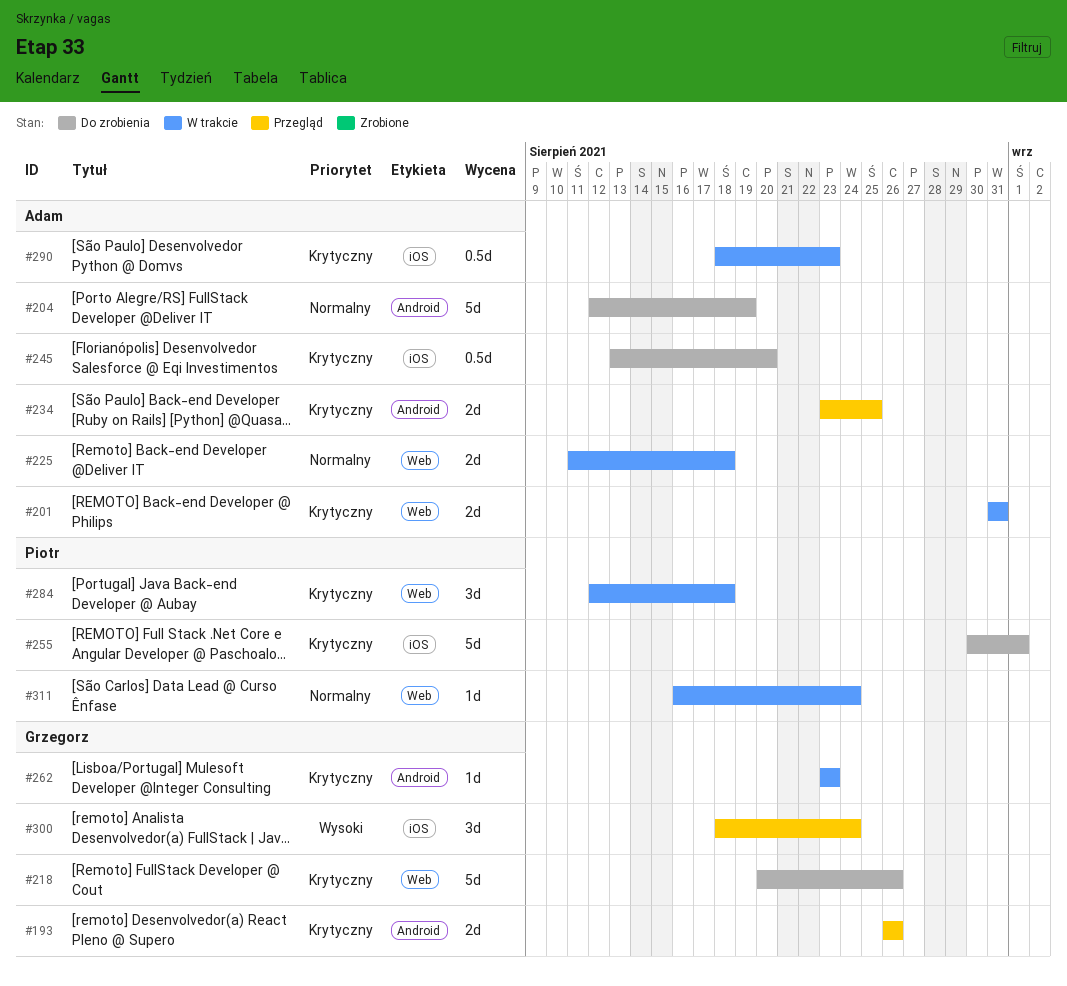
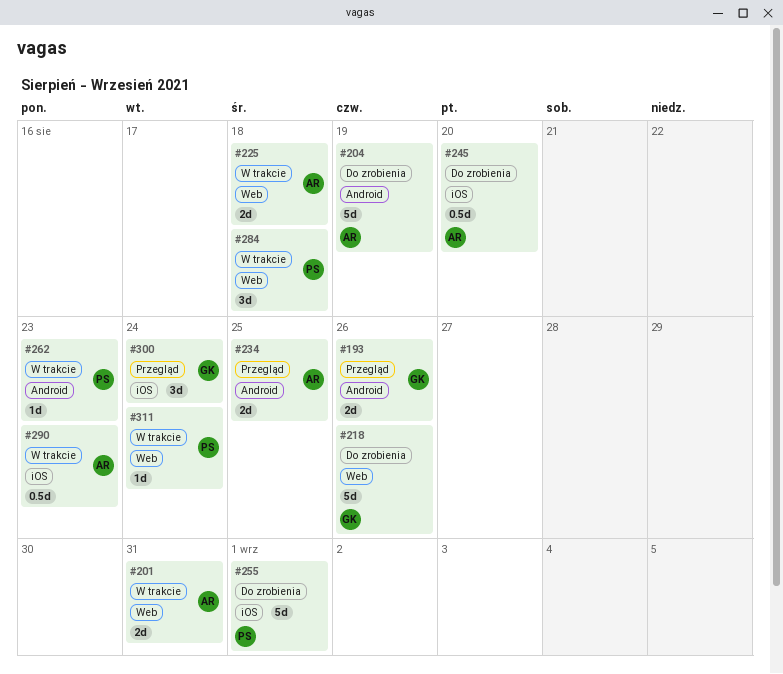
#262, owner: Grzegorz -> Piotr

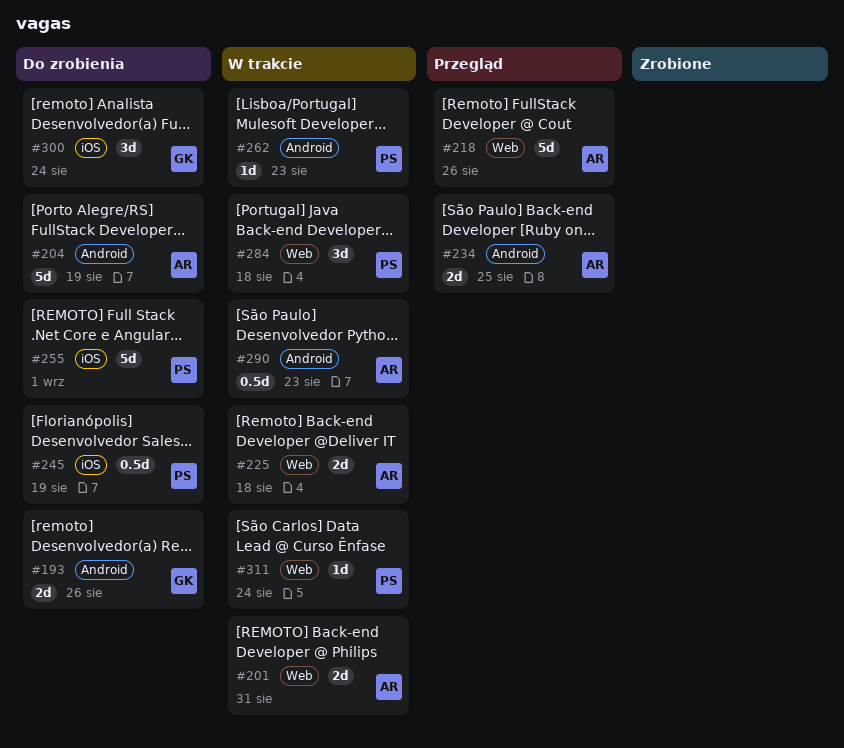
#193, status: Przegląd -> Do zrobienia
#218, status: Do zrobienia -> Przegląd
#218, owner: GK -> AR
#245, owner: AR -> PS
#245, due: Aug 20 -> Aug 19
#290, label: iOS -> Android
#300, status: Przegląd -> Do zrobienia

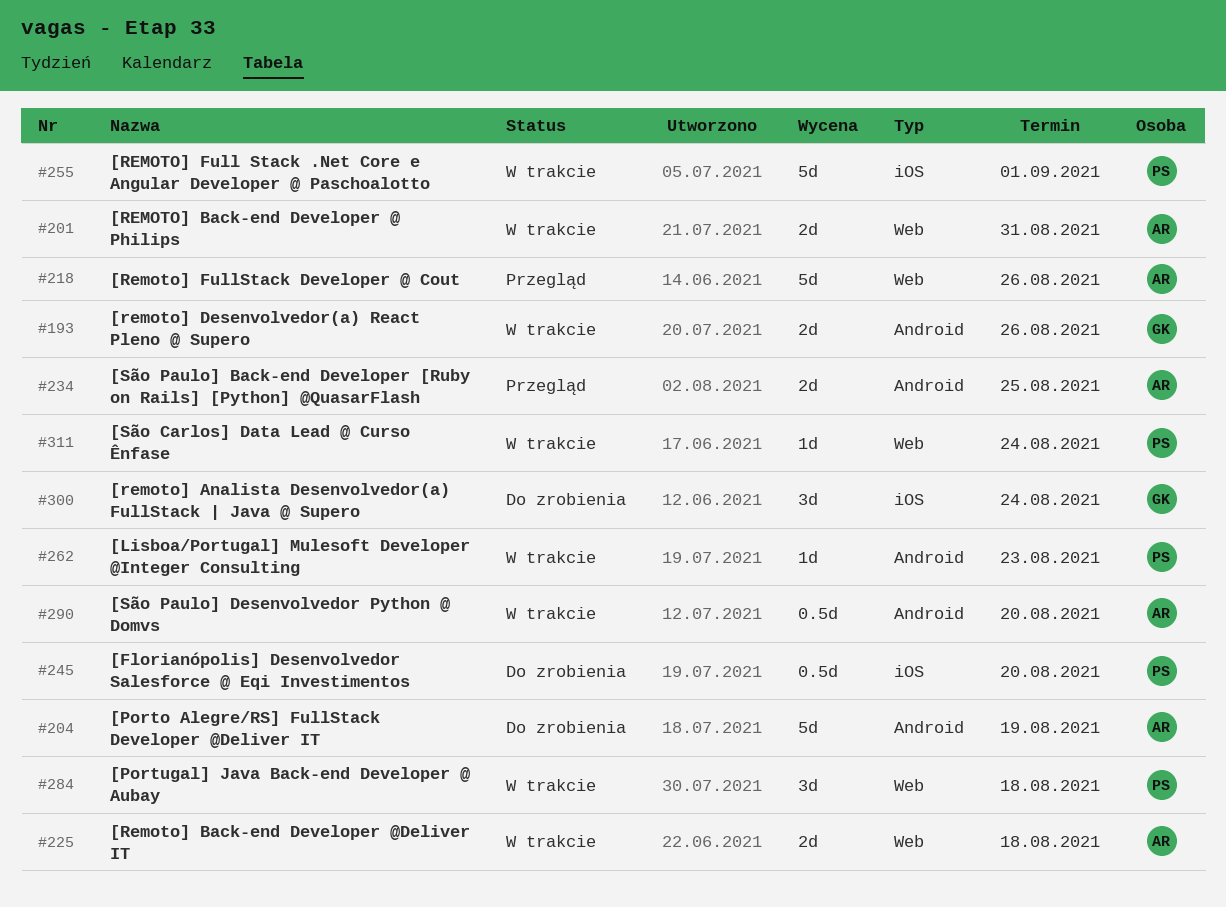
#193, status: Do zrobienia -> W trakcie
#245, due: Aug 19 -> Aug 20
#255, status: Do zrobienia -> W trakcie
#290, due: Aug 23 -> Aug 20

